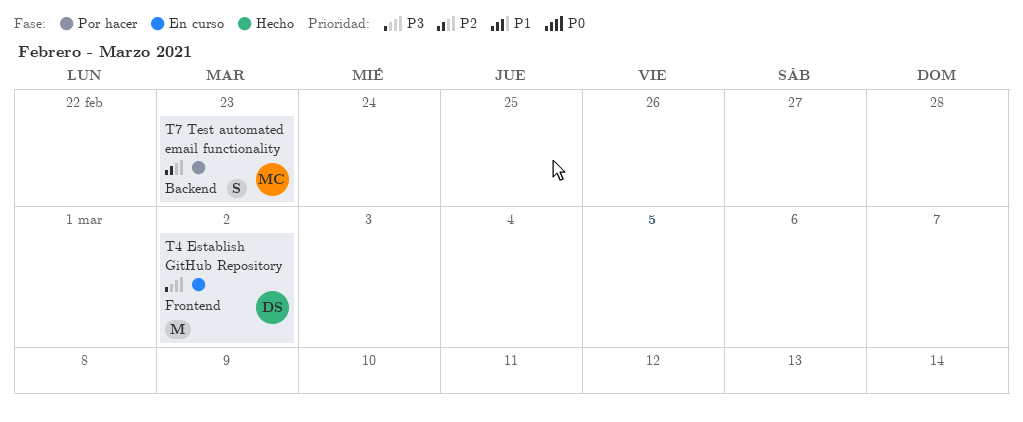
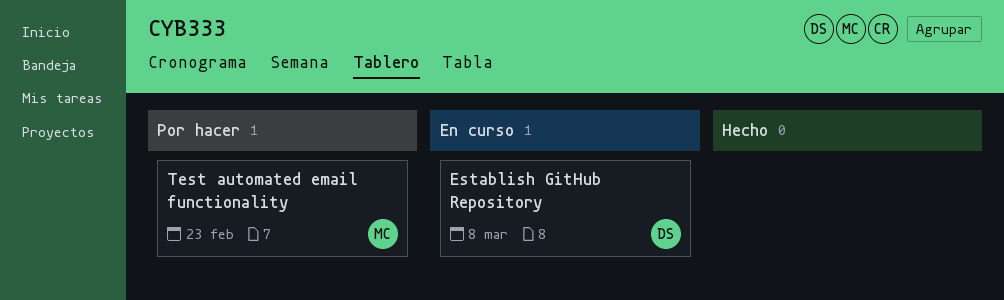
Establish GitHub Repository, due: Mar 2 -> Mar 8

